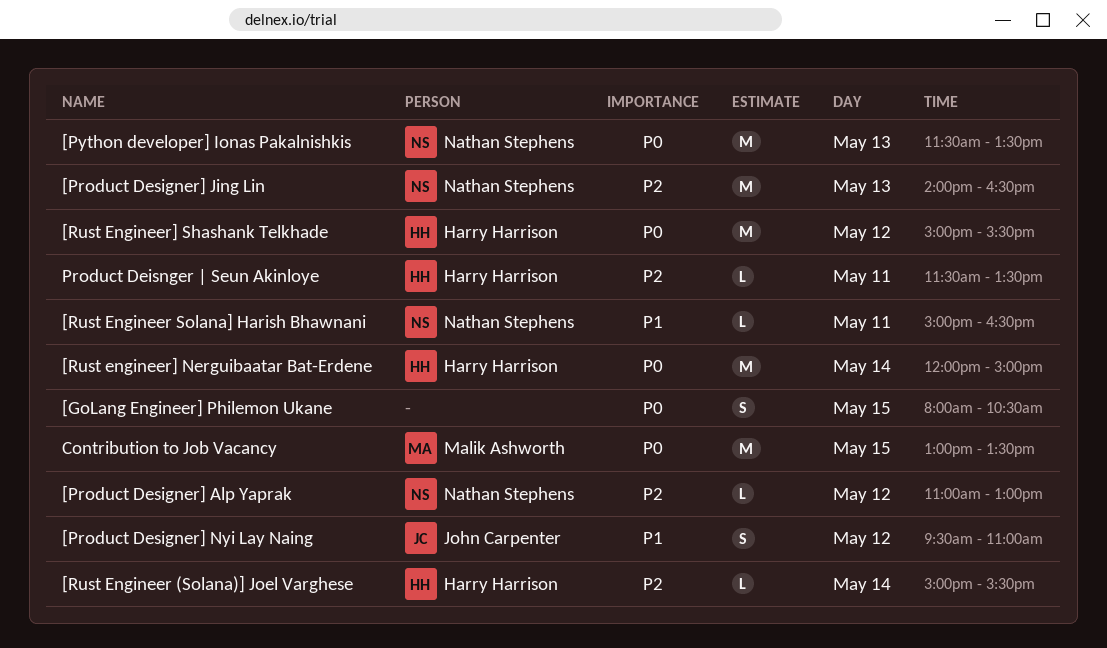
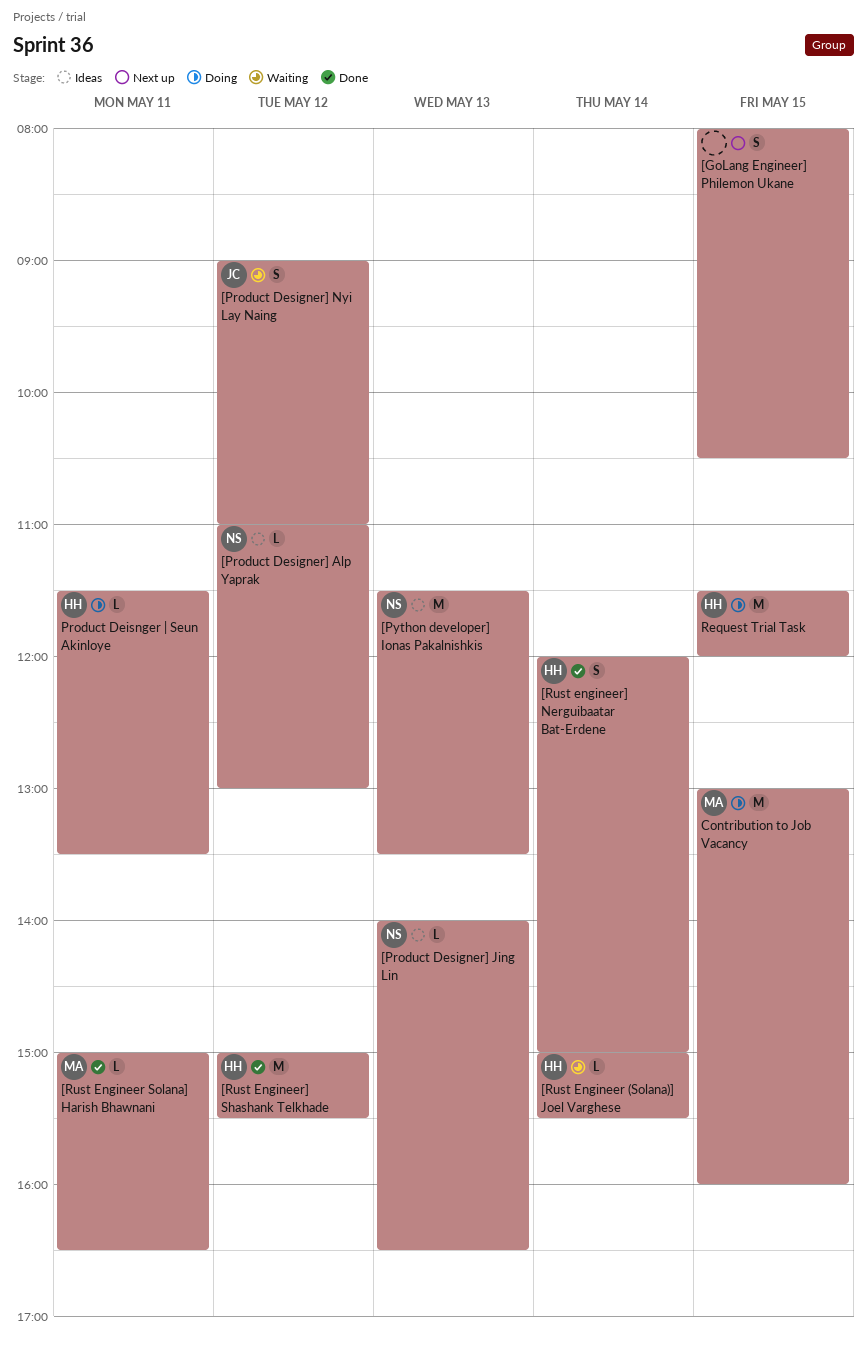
[Product Designer] Jing Lin, estimate: M -> L
[Product Designer] Nyi Lay Naing, begins: 09:30 -> 09:00
[Rust Engineer Solana] Harish Bhawnani, owner: Nathan Stephens -> Malik Ashworth
[Rust engineer] Nerguibaatar Bat-Erdene, estimate: M -> S
Contribution to Job Vacancy, ends: 13:30 -> 16:00
Request Trial Task: none -> present

